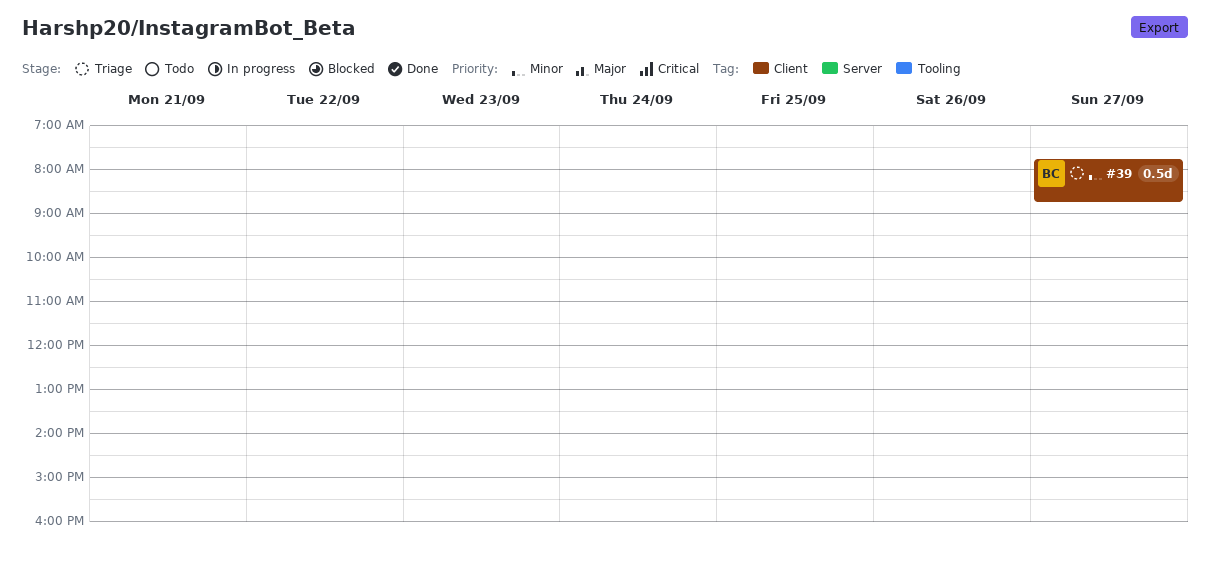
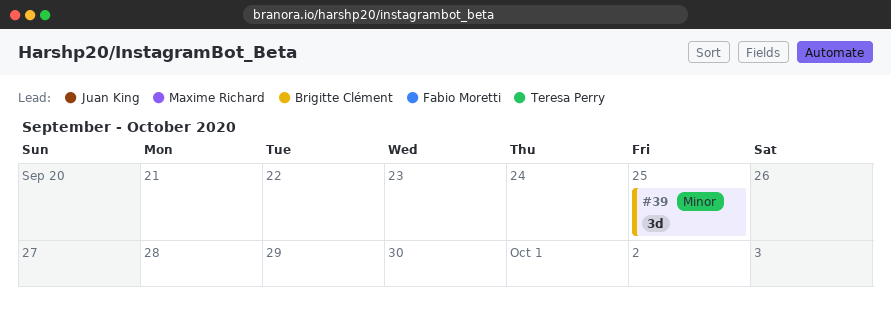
#39, estimate: 0.5d -> 3d
#39, day: Sep 27 -> Sep 25

